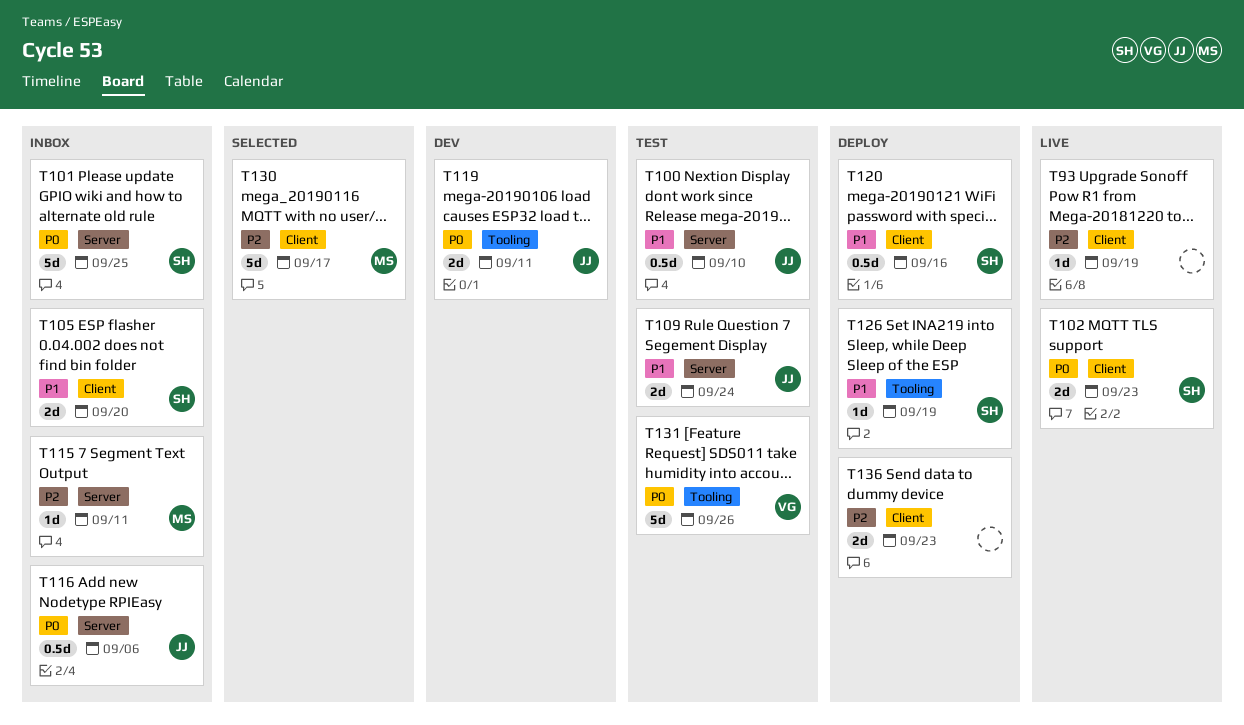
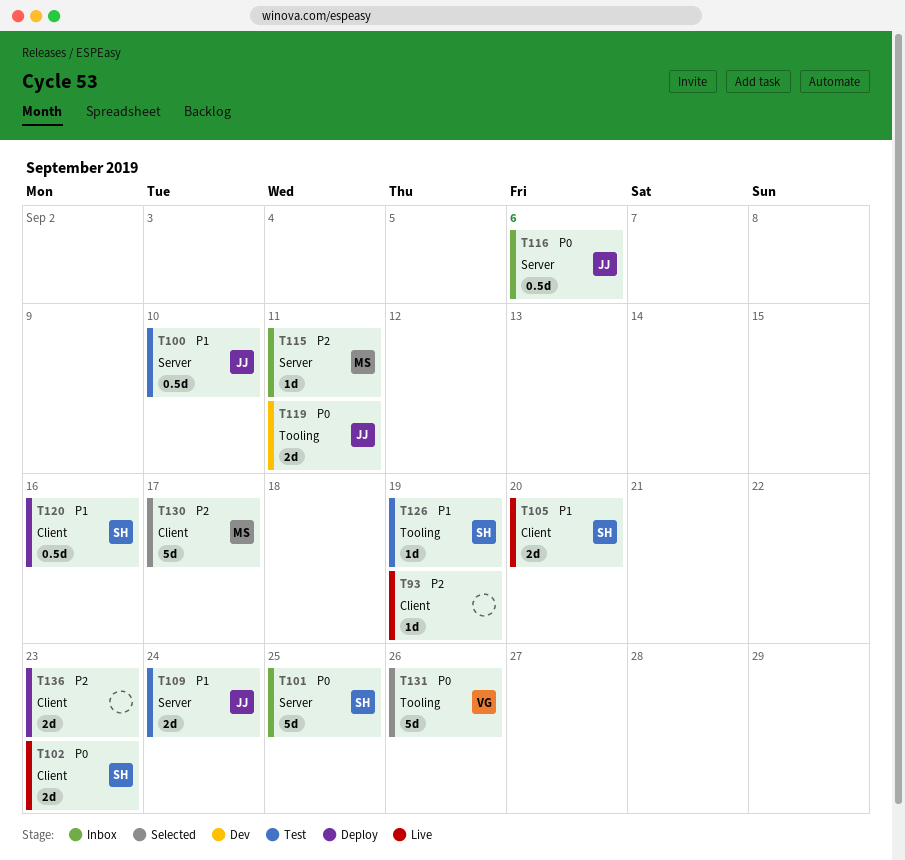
T105, status: Inbox -> Live
T126, status: Deploy -> Test
T131, status: Test -> Selected

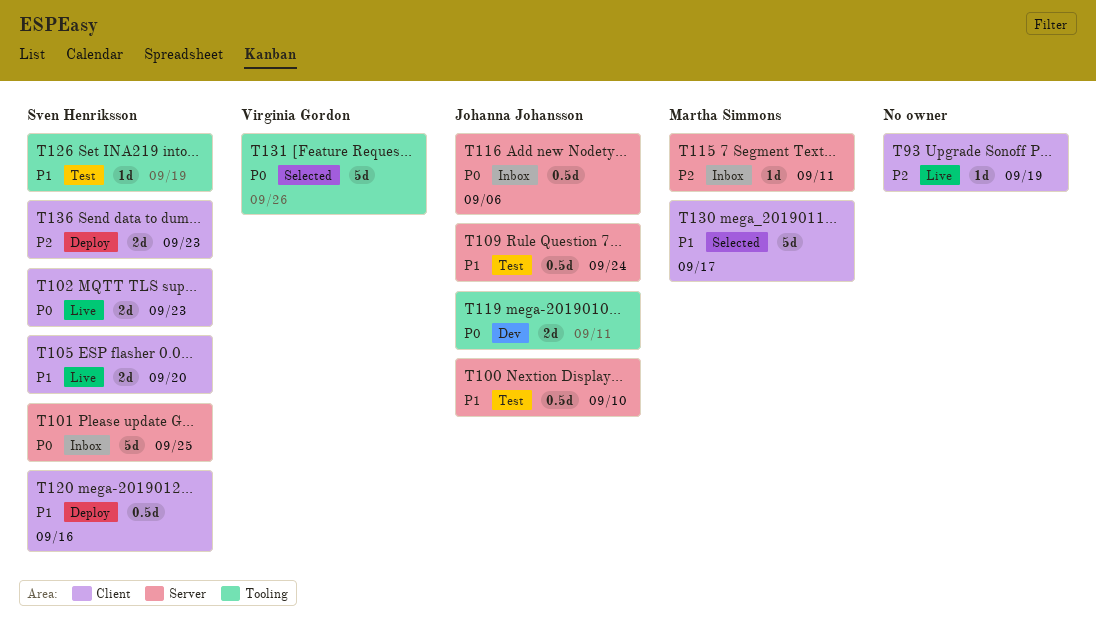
T109, estimate: 2d -> 0.5d
T130, priority: P2 -> P1
T136, owner: none -> Sven Henriksson

